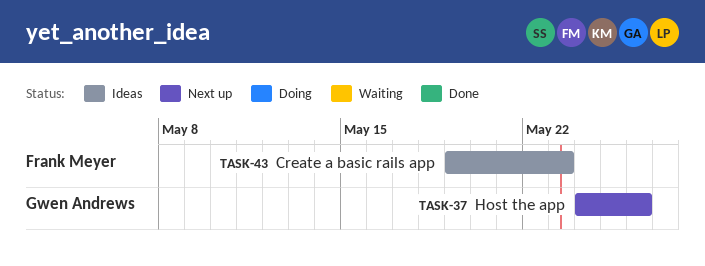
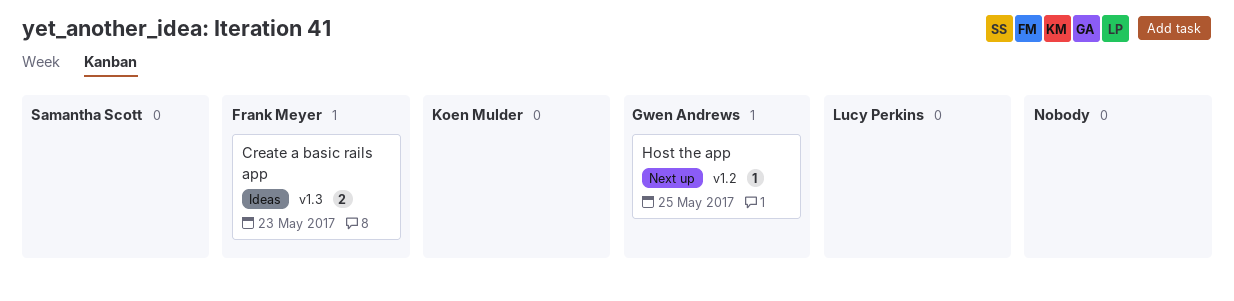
Host the app, due: May 26 -> May 25

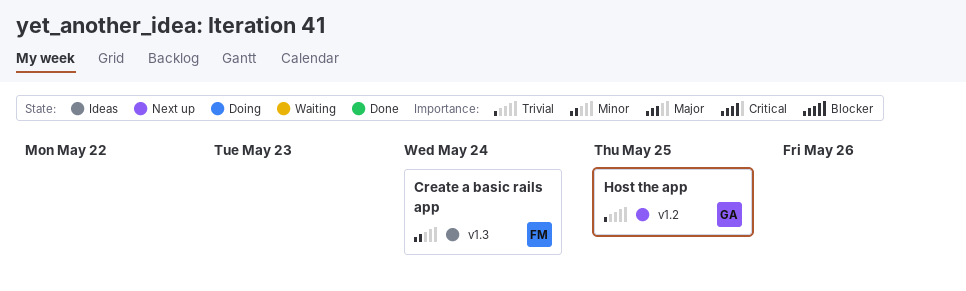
Create a basic rails app, due: May 23 -> May 24

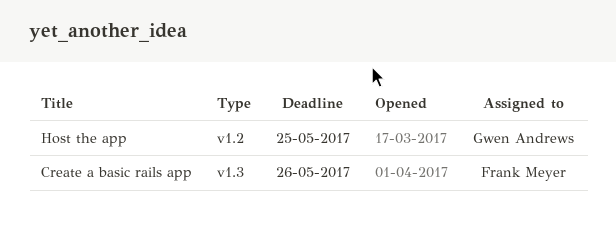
Create a basic rails app, due: May 24 -> May 26

